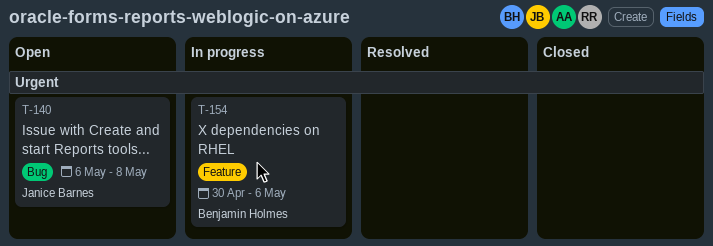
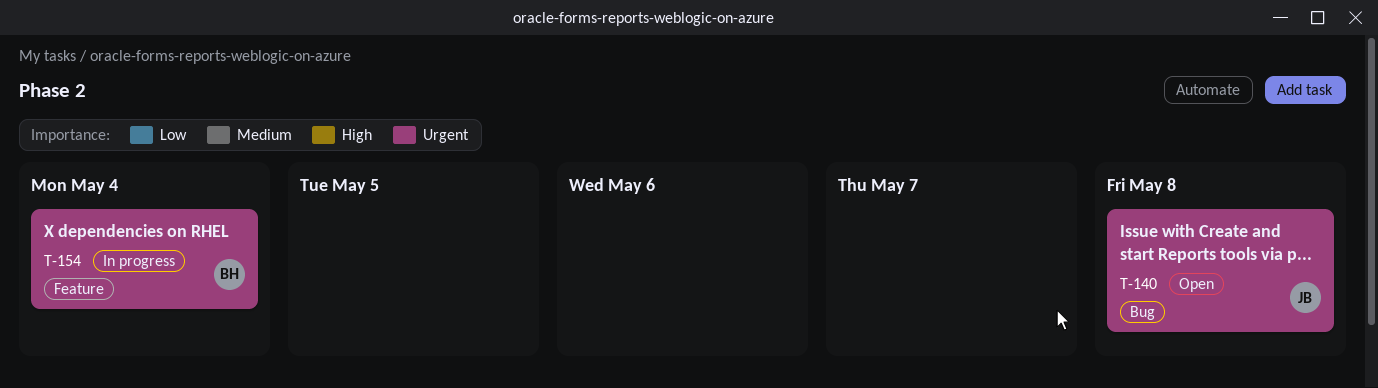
T-154, due: May 6 -> May 4

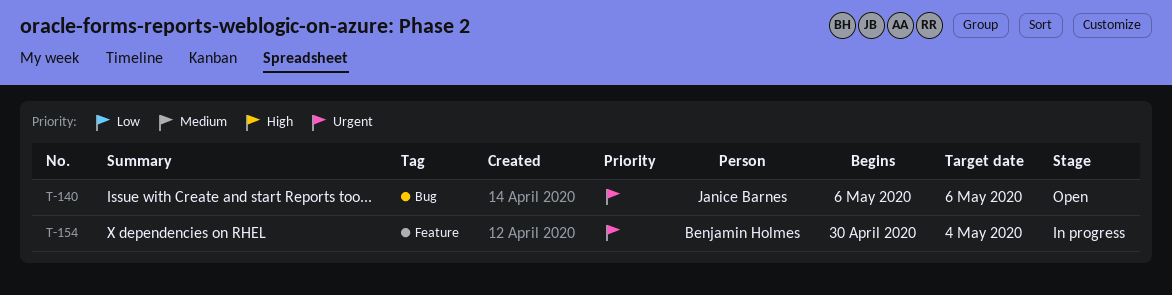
T-140, due: May 8 -> May 6

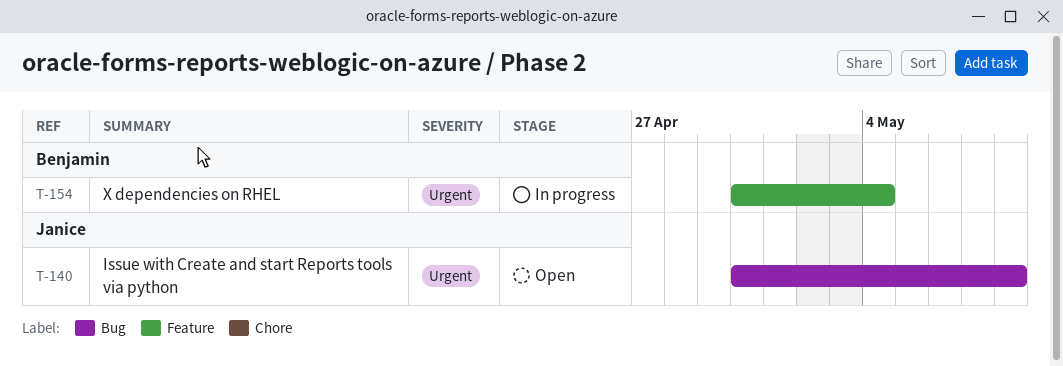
T-140, start: May 6 -> Apr 30
T-140, due: May 6 -> May 8

